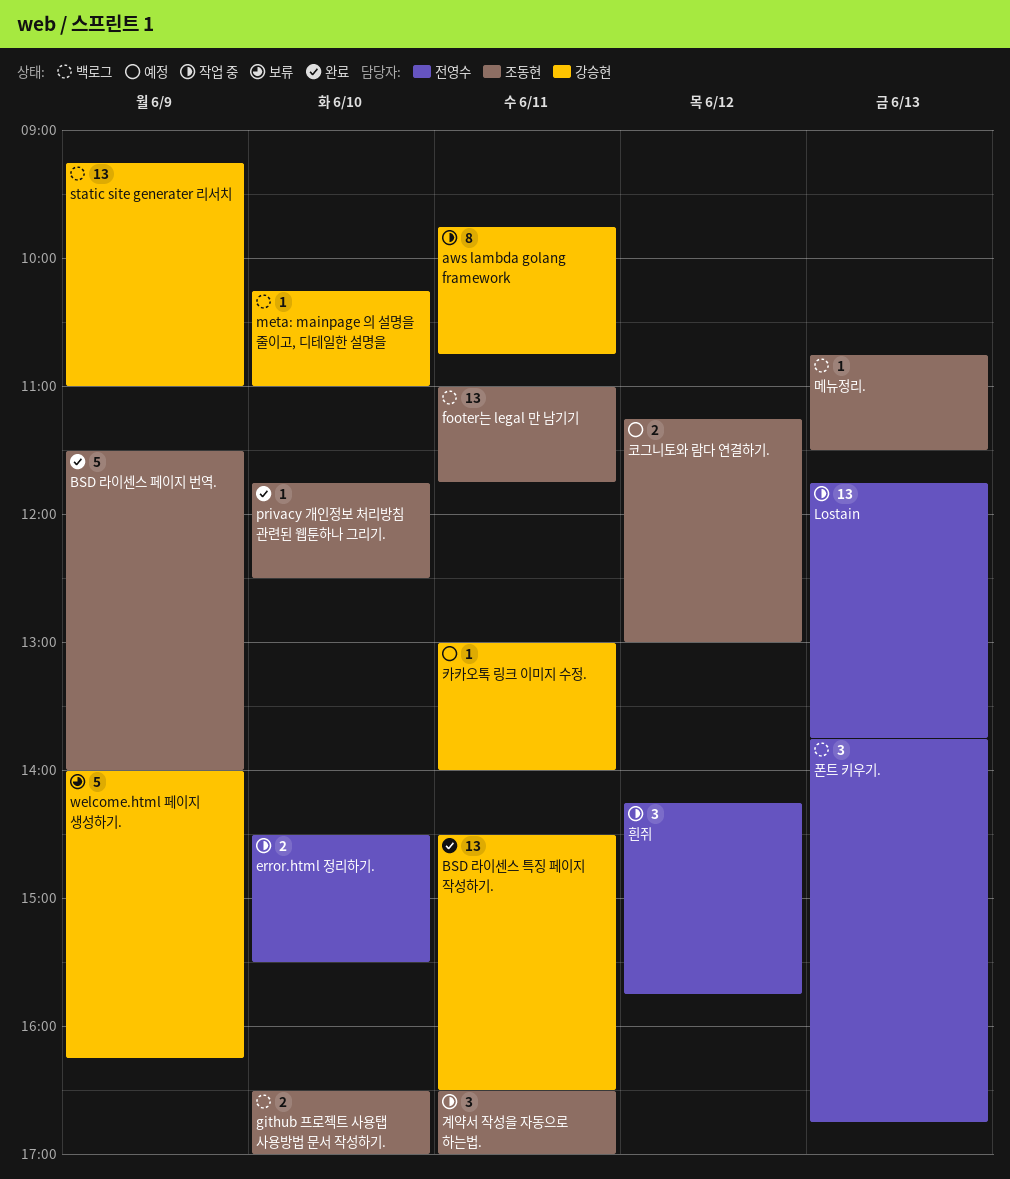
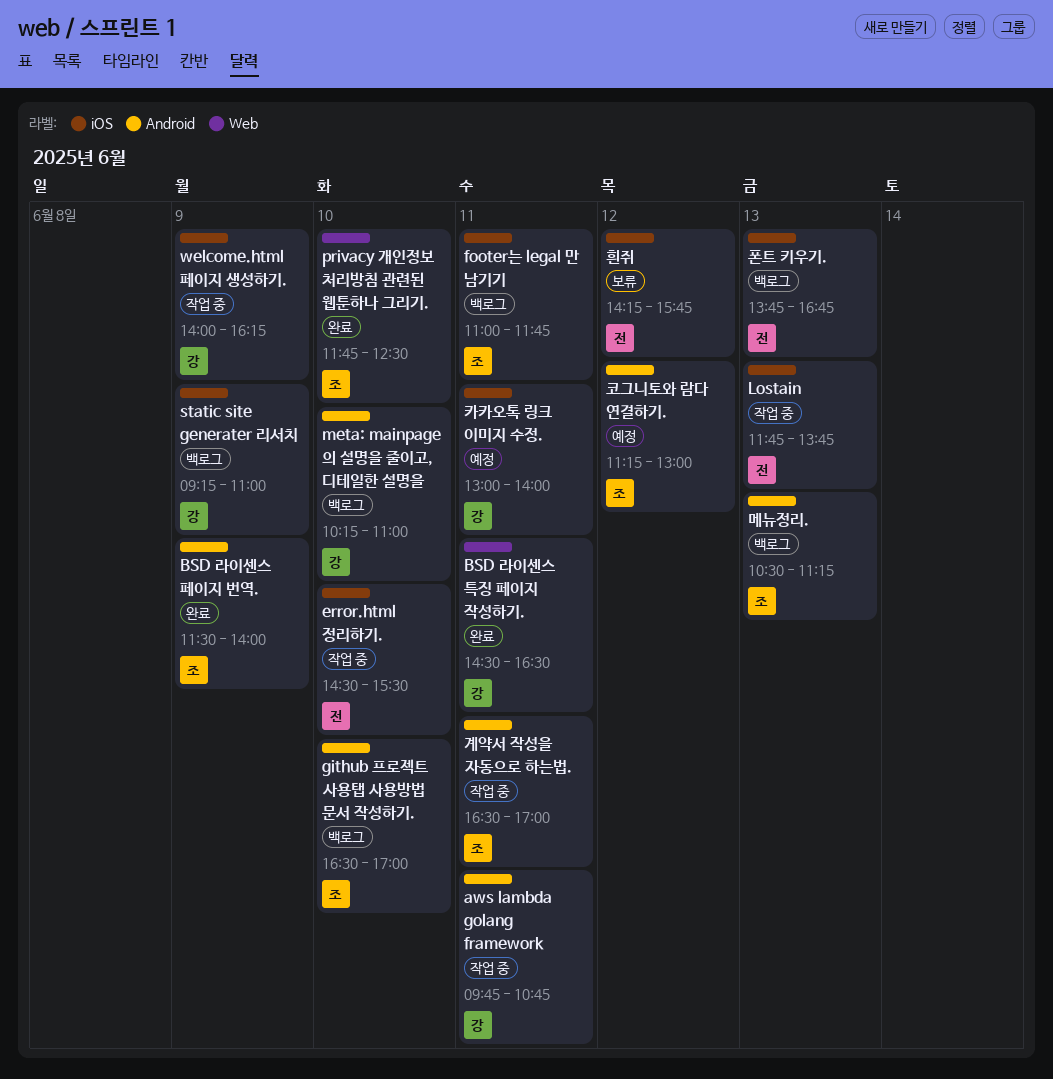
welcome.html 페이지 생성하기., status: 보류 -> 작업 중
메뉴정리., begins: 10:45 -> 10:30
메뉴정리., ends: 11:30 -> 11:15
흰쥐, status: 작업 중 -> 보류

